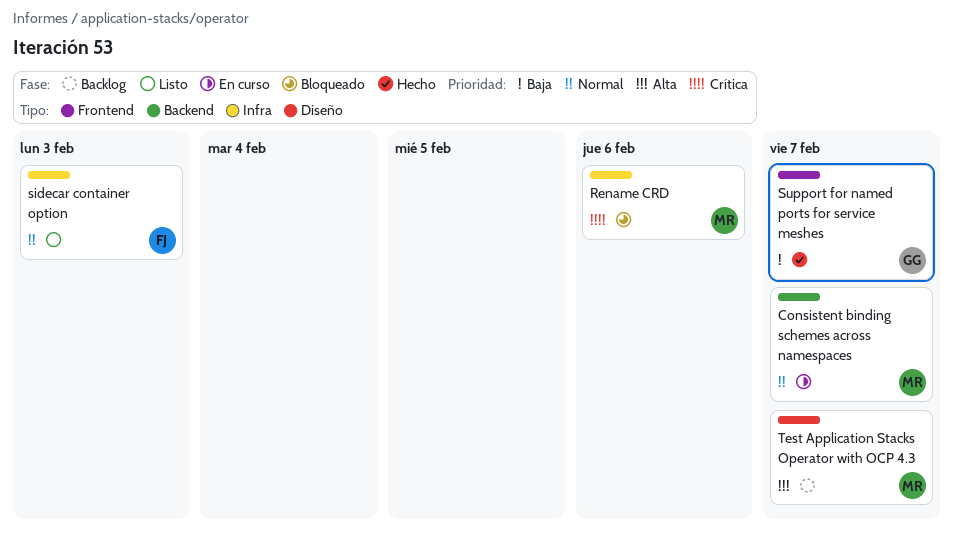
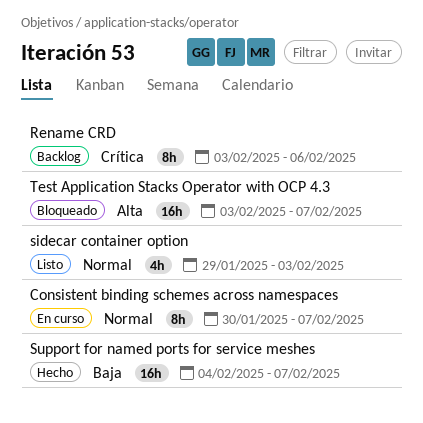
Rename CRD, status: Bloqueado -> Backlog
Test Application Stacks Operator with OCP 4.3, status: Backlog -> Bloqueado

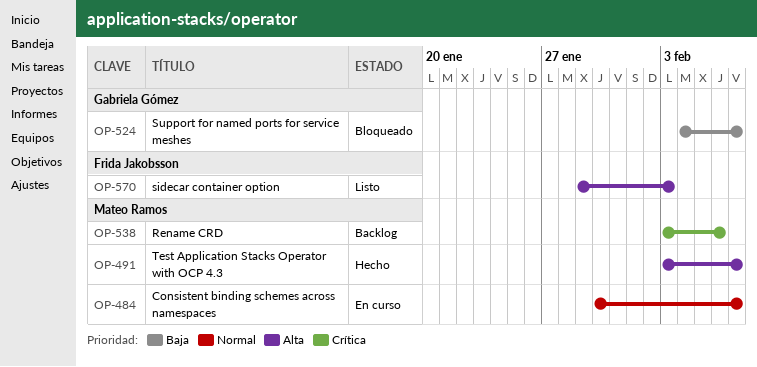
sidecar container option, priority: Normal -> Alta
Support for named ports for service meshes, status: Hecho -> Bloqueado
Test Application Stacks Operator with OCP 4.3, status: Bloqueado -> Hecho

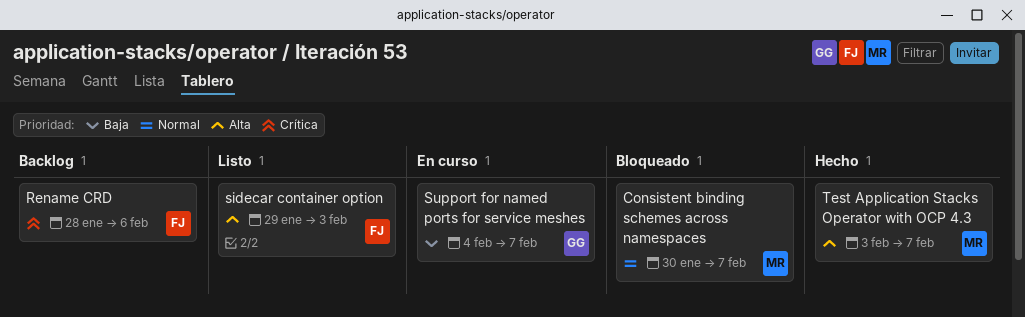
Consistent binding schemes across namespaces, status: En curso -> Bloqueado
Rename CRD, owner: Mateo Ramos -> Frida Jakobsson
Rename CRD, start: Feb 3 -> Jan 28
Support for named ports for service meshes, status: Bloqueado -> En curso

